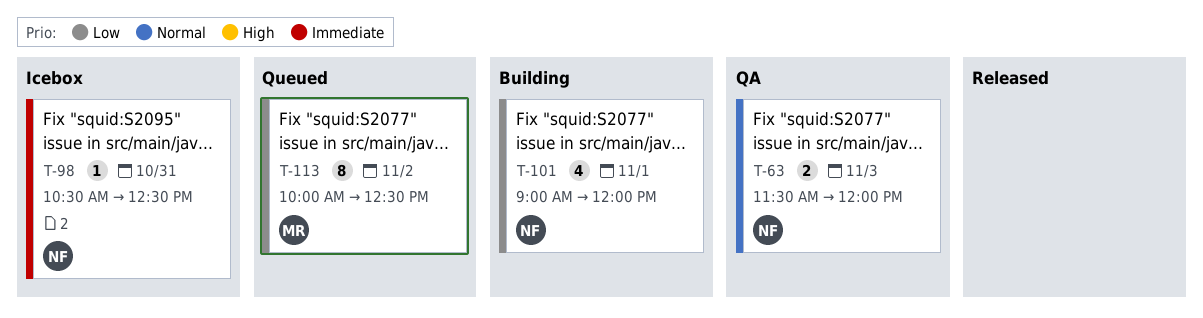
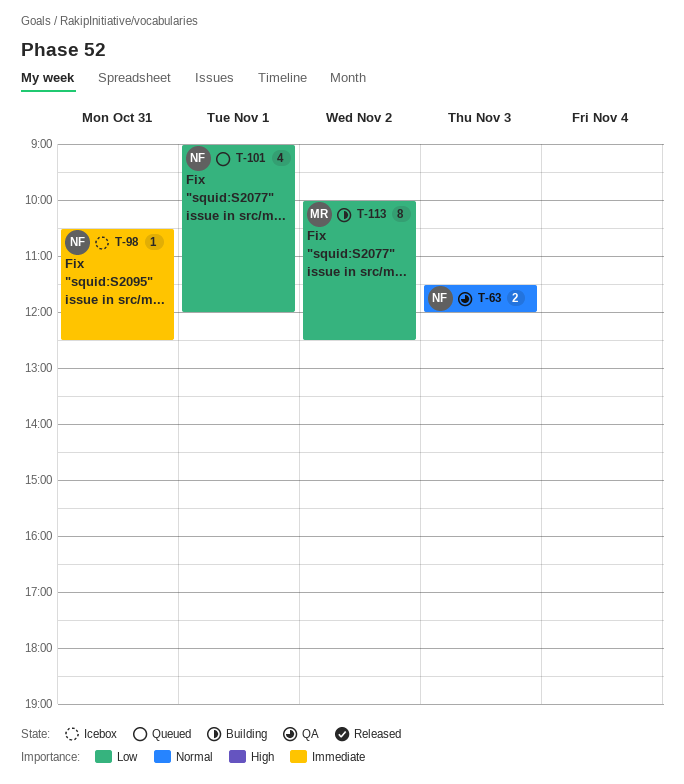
T-101, status: Building -> Queued
T-113, status: Queued -> Building

